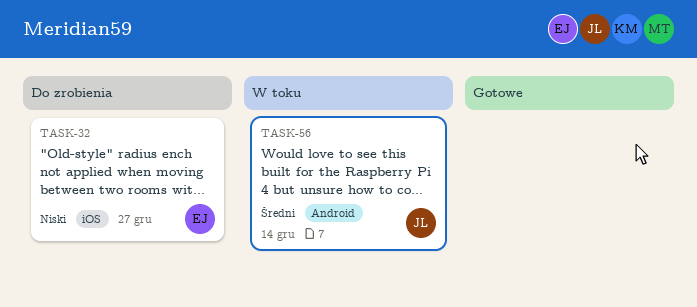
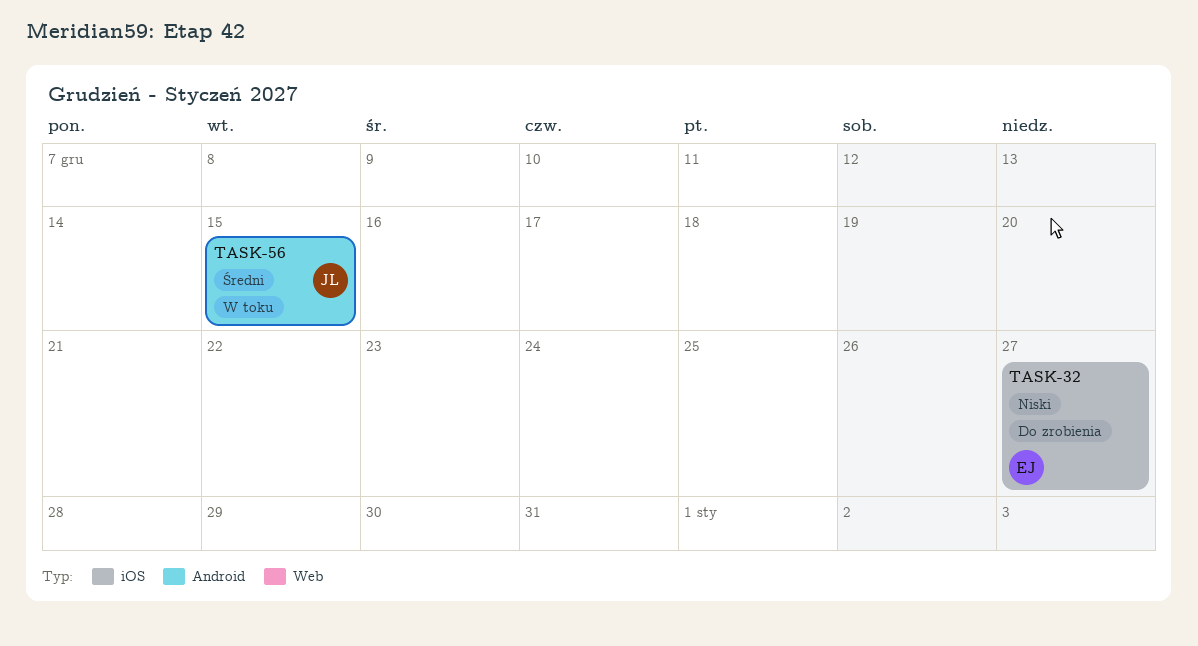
TASK-56, due: Dec 14 -> Dec 15

